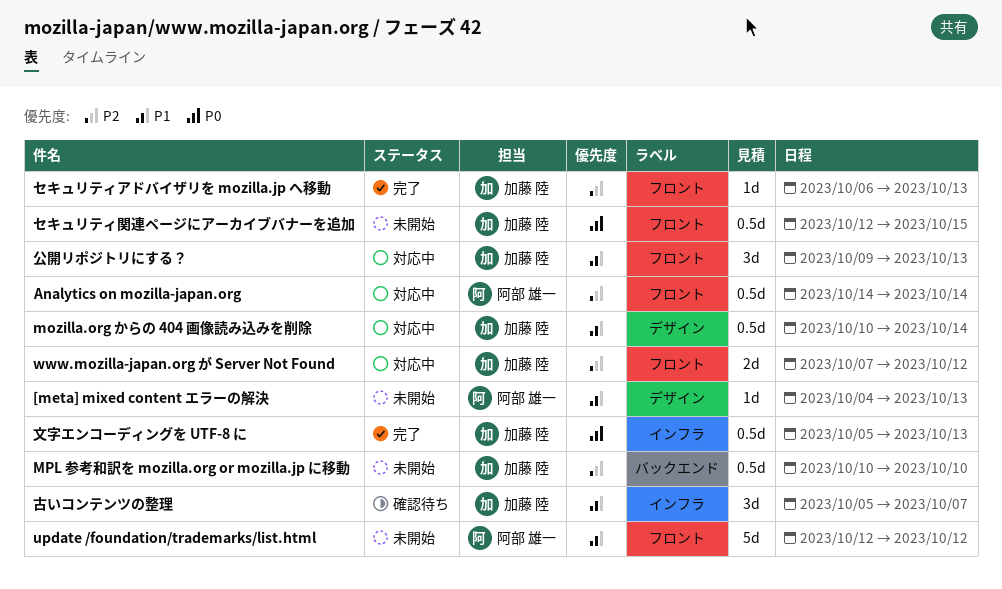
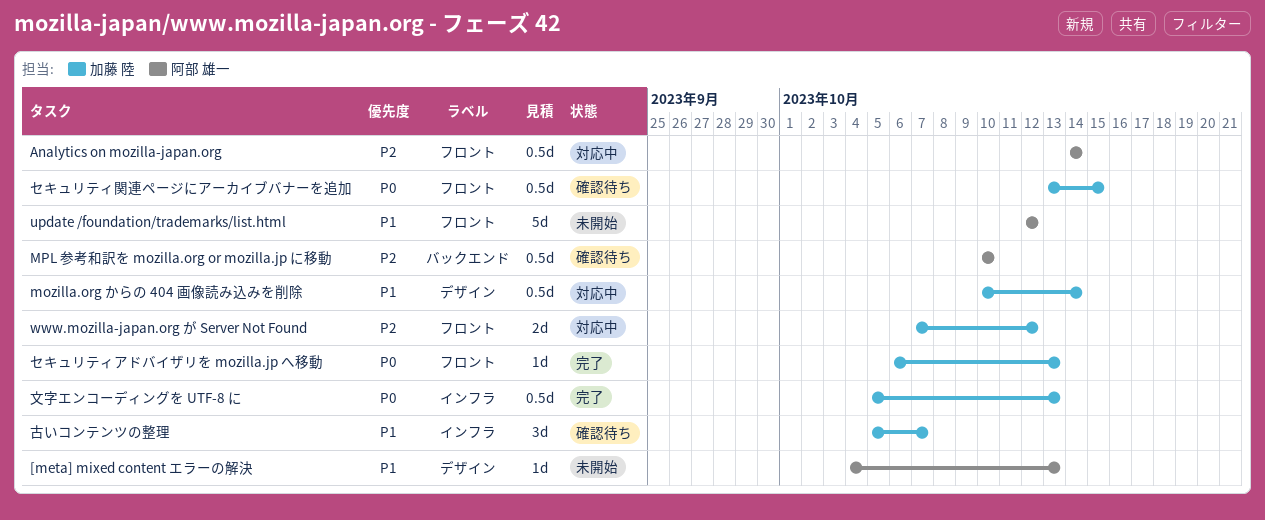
MPL 参考和訳を mozilla.org or mozilla.jp に移動, status: 未開始 -> 確認待ち
MPL 参考和訳を mozilla.org or mozilla.jp に移動, owner: 加藤 陸 -> 阿部 雄一
セキュリティアドバイザリを mozilla.jp へ移動, priority: P2 -> P0
セキュリティ関連ページにアーカイブバナーを追加, status: 未開始 -> 確認待ち
セキュリティ関連ページにアーカイブバナーを追加, start: Oct 12 -> Oct 13
公開リポジトリにする？: present -> none

